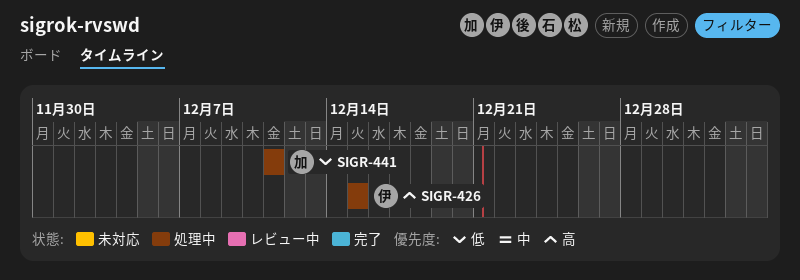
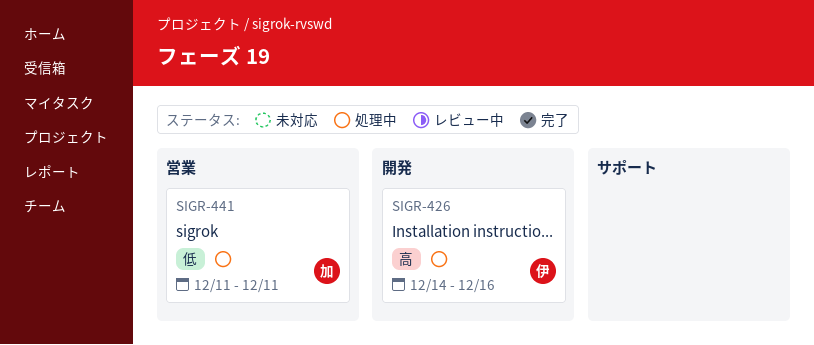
SIGR-426, start: Dec 15 -> Dec 14
SIGR-426, due: Dec 15 -> Dec 16

